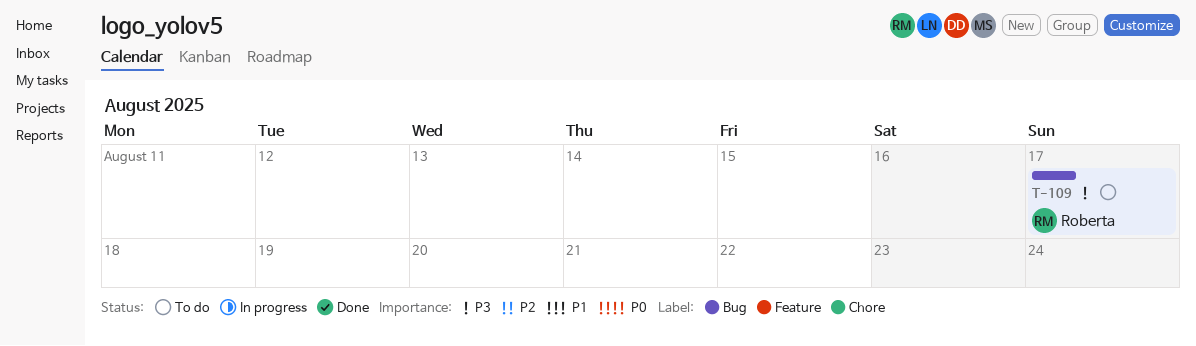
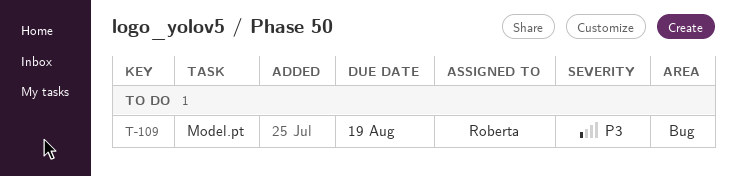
T-109, due: Aug 17 -> Aug 19

